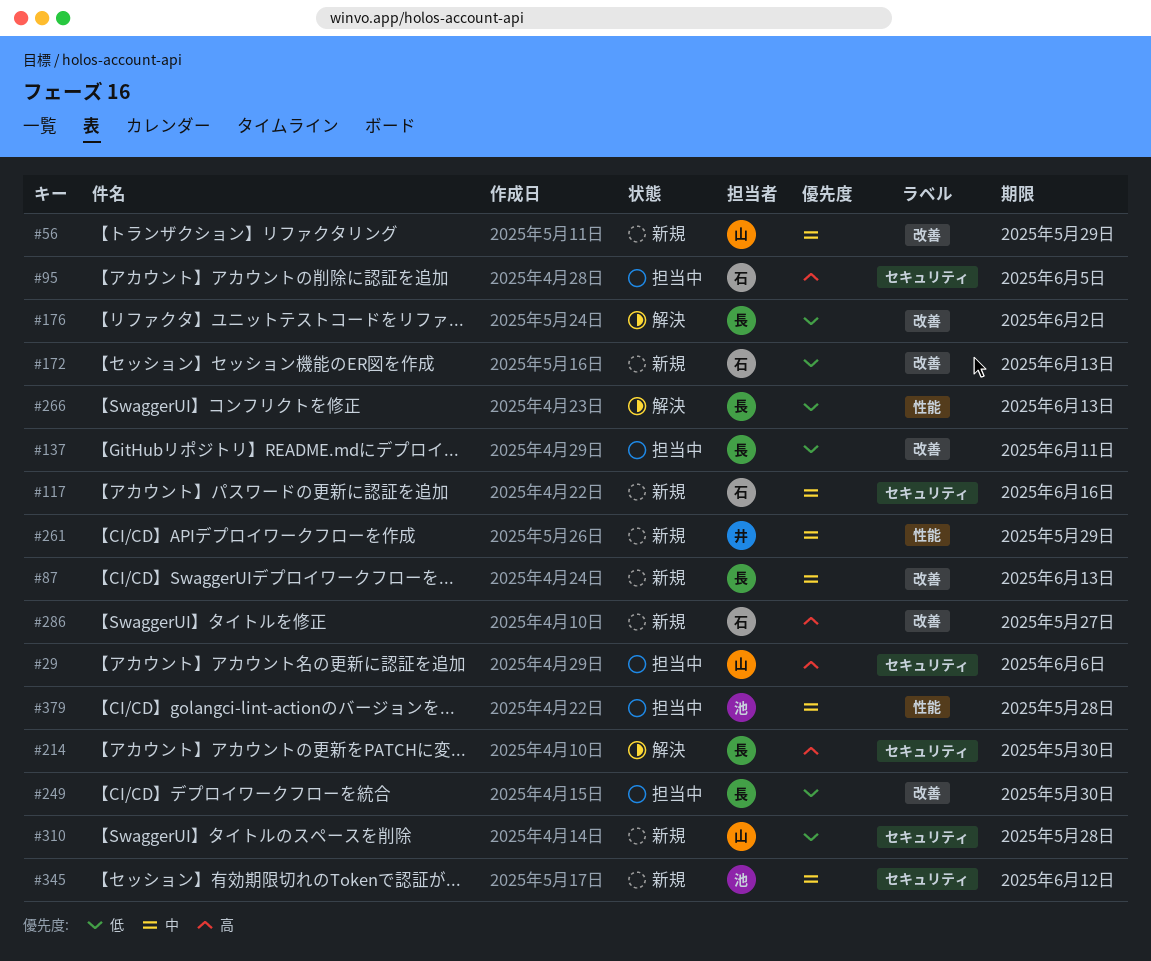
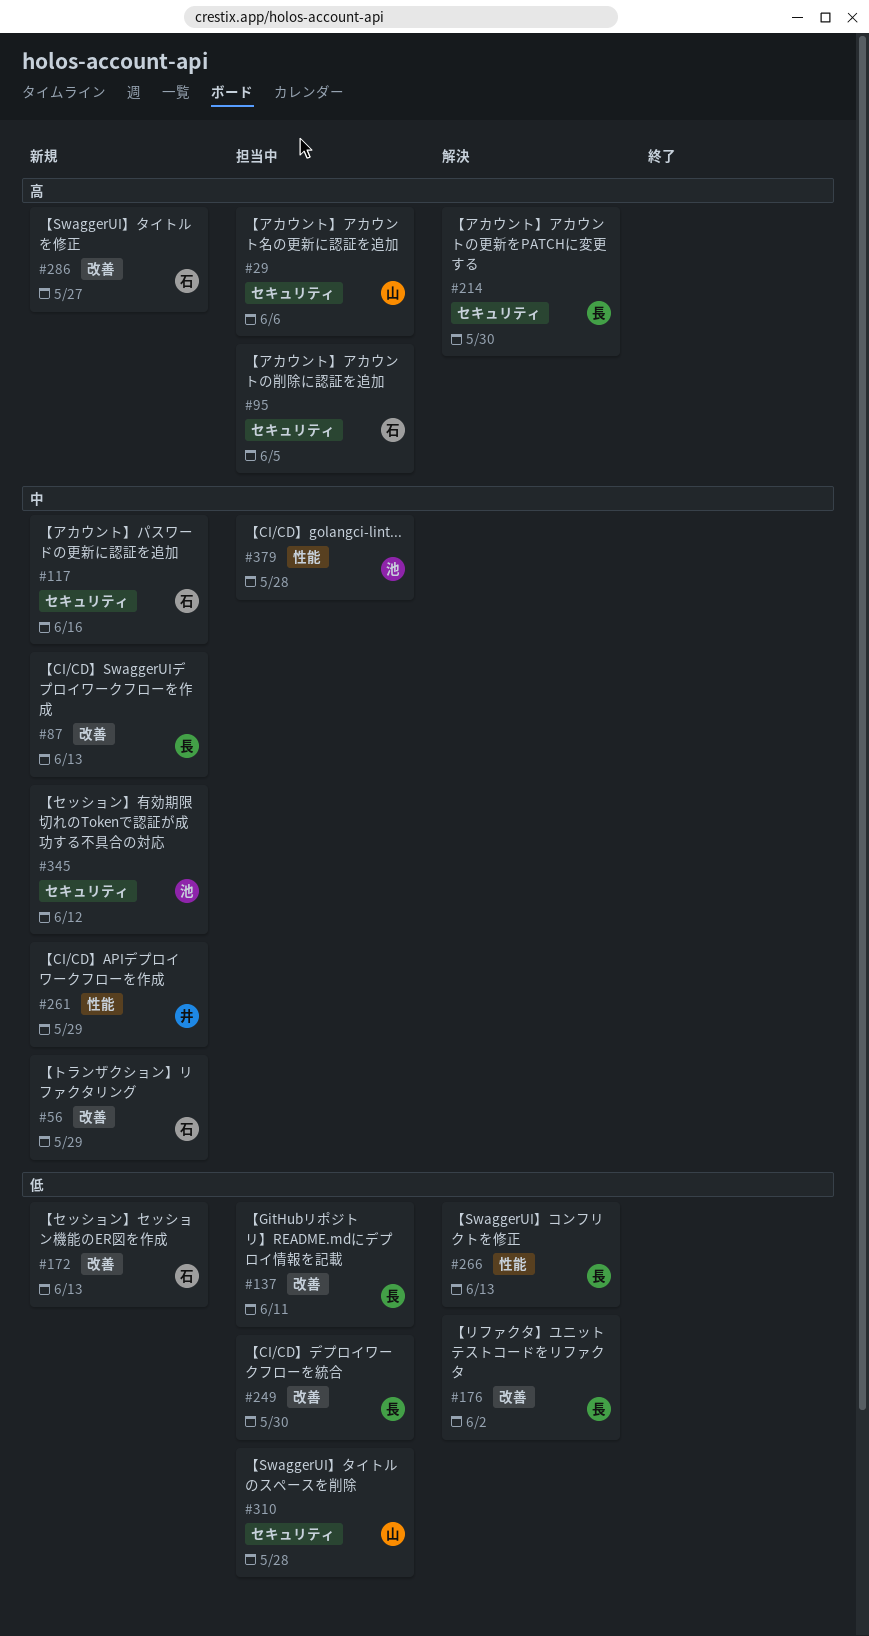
#56, owner: 山 -> 石
#310, status: 新規 -> 担当中

